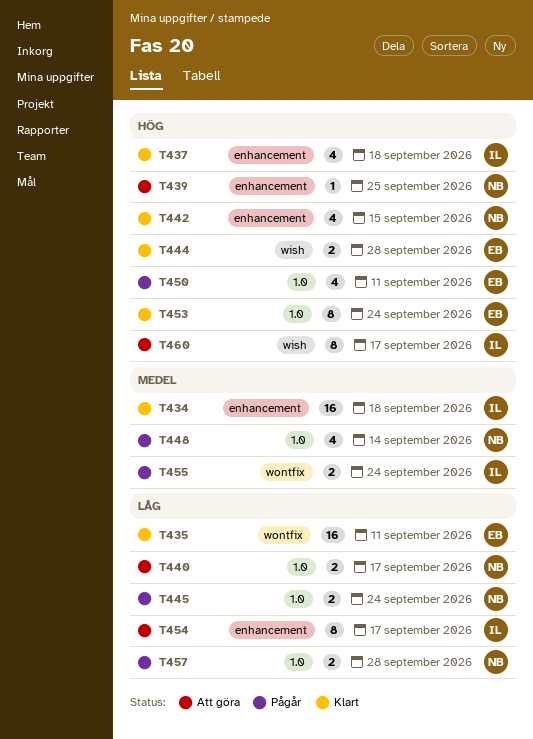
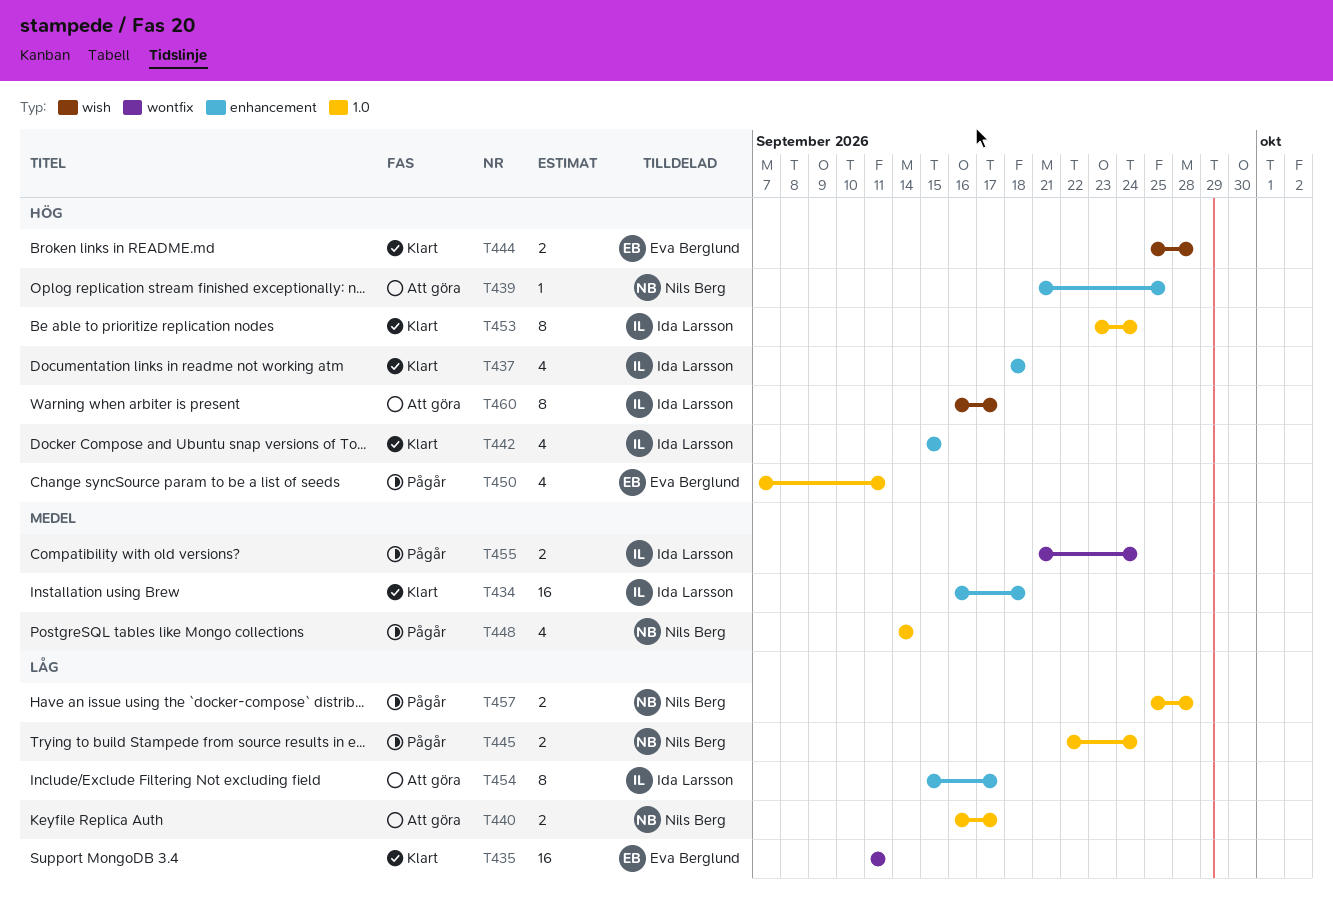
T442, owner: Nils Berg -> Ida Larsson
T453, owner: Eva Berglund -> Ida Larsson

